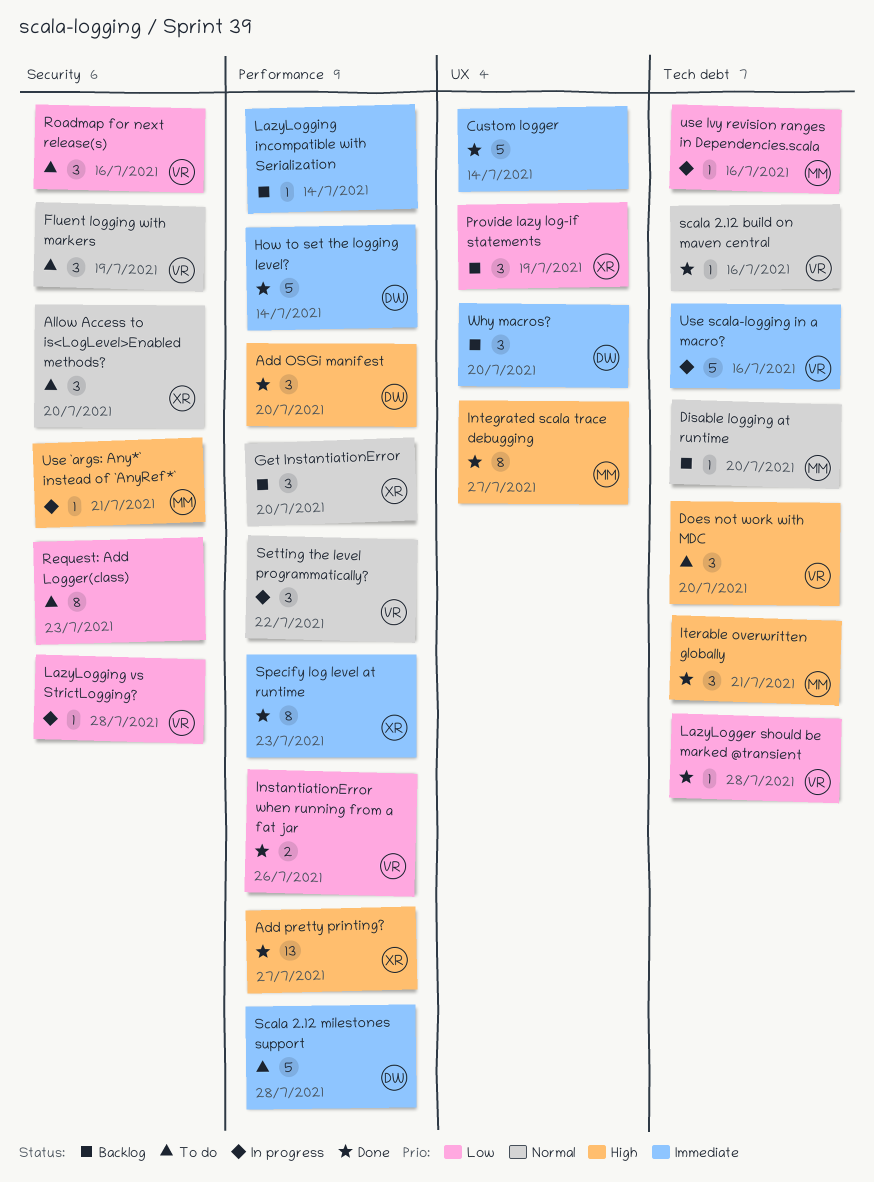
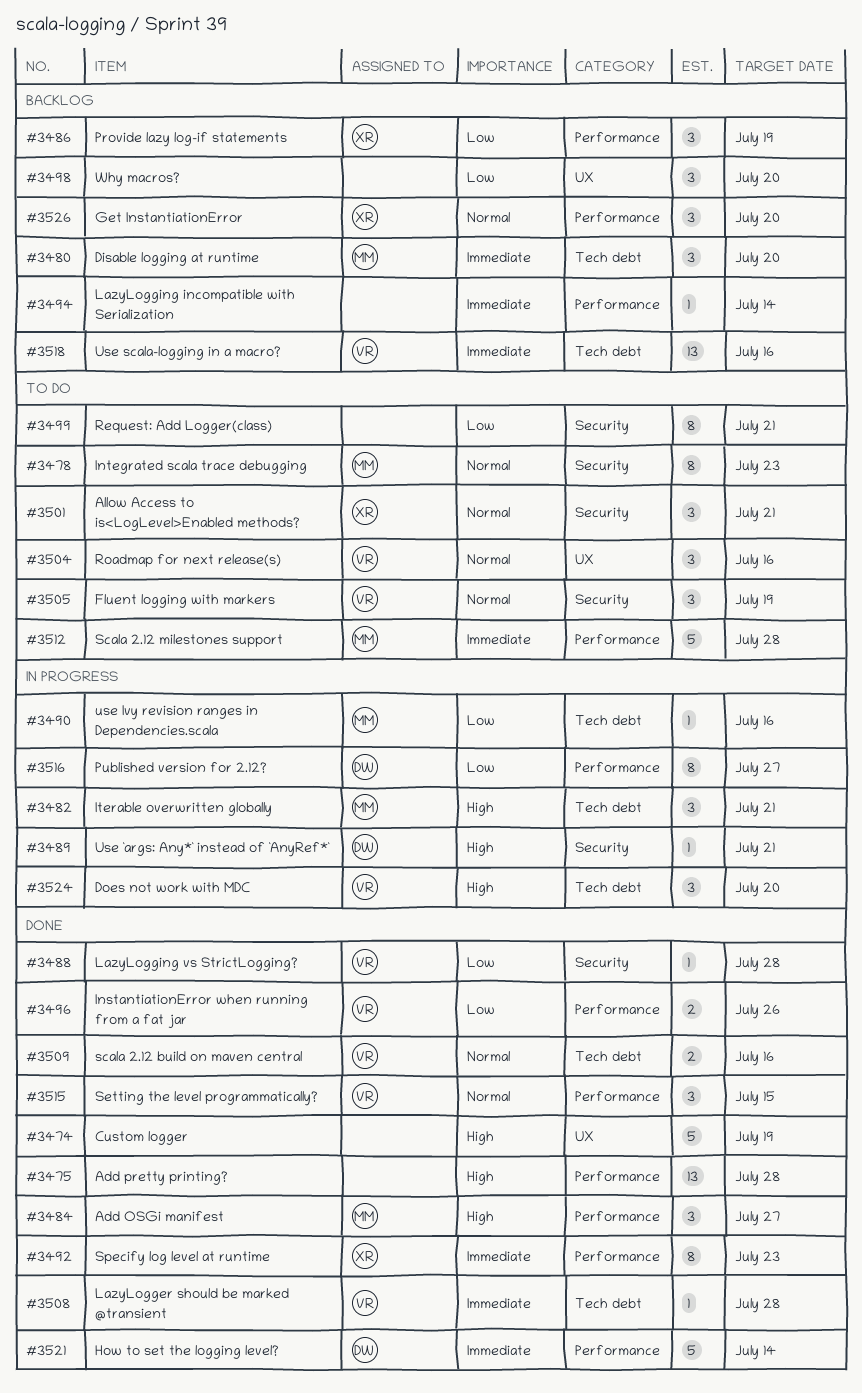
Add OSGi manifest, owner: DW -> MM
Add OSGi manifest, due: Jul 20 -> Jul 27
Add pretty printing?, owner: XR -> none
Add pretty printing?, due: Jul 27 -> Jul 28
Allow Access to is<LogLevel>Enabled methods?, due: Jul 20 -> Jul 21
Custom logger, priority: Immediate -> High
Custom logger, due: Jul 14 -> Jul 19
Disable logging at runtime, priority: Normal -> Immediate
Disable logging at runtime, estimate: 1 -> 3
Does not work with MDC, status: To do -> In progress
Integrated scala trace debugging, status: Done -> To do
Integrated scala trace debugging, priority: High -> Normal
Integrated scala trace debugging, label: UX -> Security
Integrated scala trace debugging, due: Jul 27 -> Jul 23
Iterable overwritten globally, status: Done -> In progress
LazyLogger should be marked @transient, priority: Low -> Immediate
LazyLogging vs StrictLogging?, status: In progress -> Done
Provide lazy log-if statements, label: UX -> Performance
Published version for 2.12?: none -> present
Request: Add Logger(class), due: Jul 23 -> Jul 21
Roadmap for next release(s), priority: Low -> Normal
Roadmap for next release(s), label: Security -> UX
scala 2.12 build on maven central, estimate: 1 -> 2
Scala 2.12 milestones support, owner: DW -> MM
Setting the level programmatically?, status: In progress -> Done
Setting the level programmatically?, due: Jul 22 -> Jul 15
Use `args: Any*` instead of `AnyRef*`, owner: MM -> DW
Use scala-logging in a macro?, status: In progress -> Backlog
Use scala-logging in a macro?, estimate: 5 -> 13
Why macros?, owner: DW -> none
Why macros?, priority: Immediate -> Low

